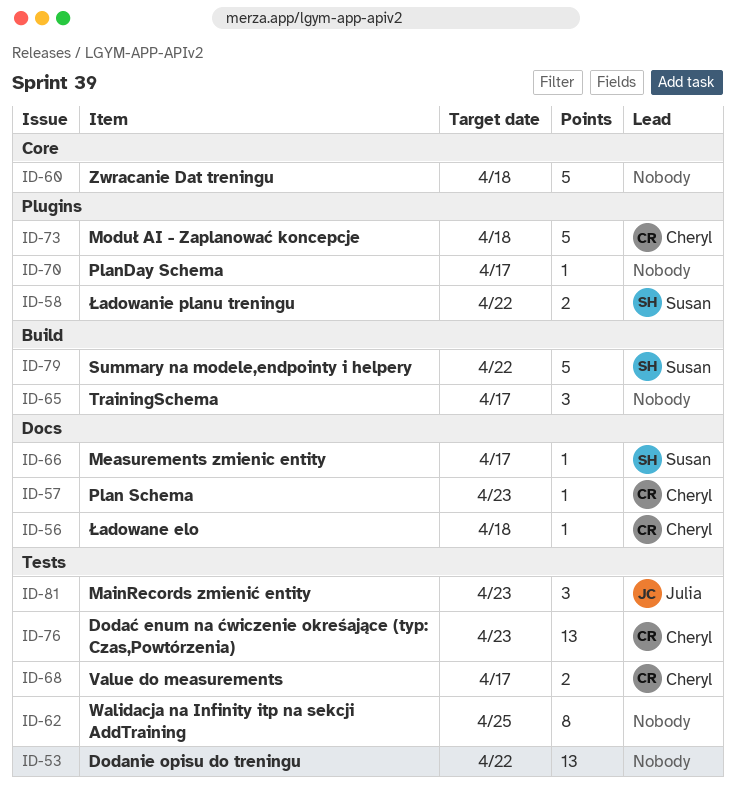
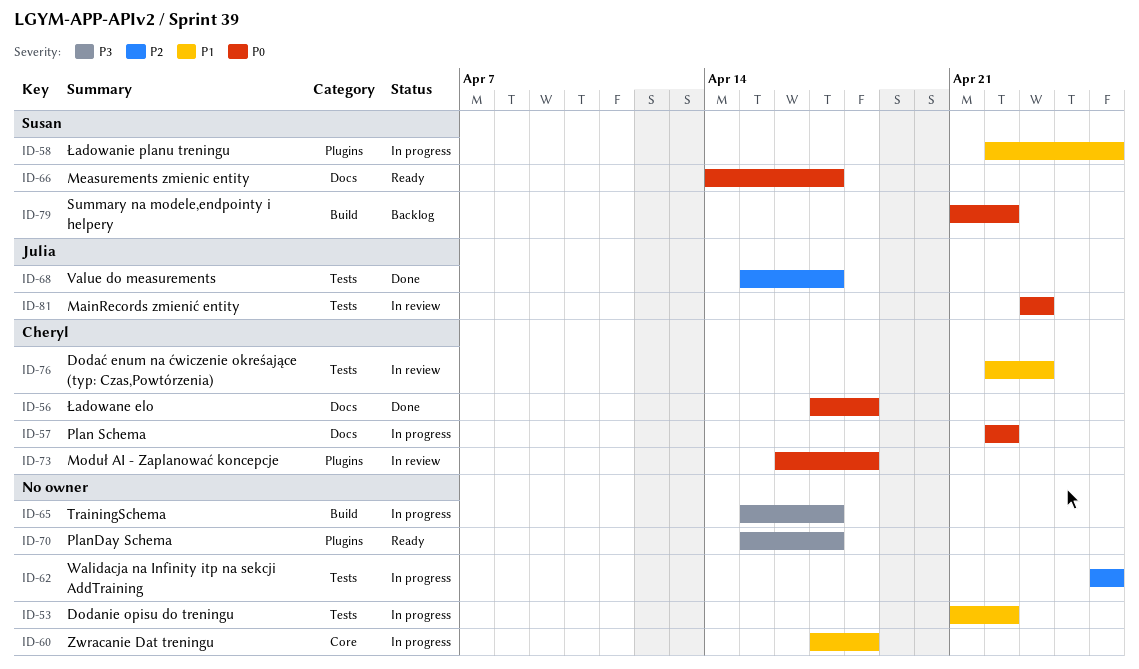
ID-57, due: Apr 23 -> Apr 22
ID-58, due: Apr 22 -> Apr 25
ID-68, owner: Cheryl -> Julia

